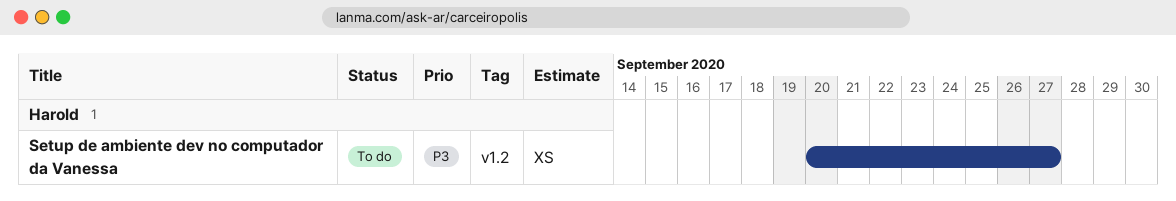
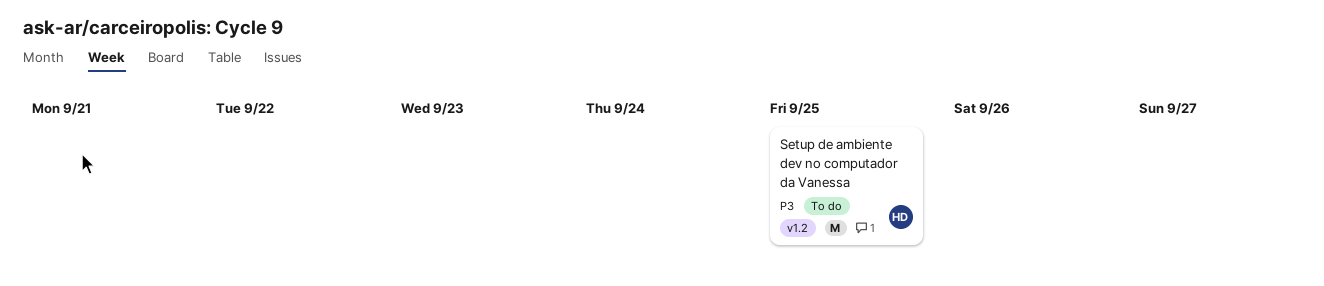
Setup de ambiente dev no computador da Vanessa, estimate: XS -> M
Setup de ambiente dev no computador da Vanessa, due: Sep 27 -> Sep 25

